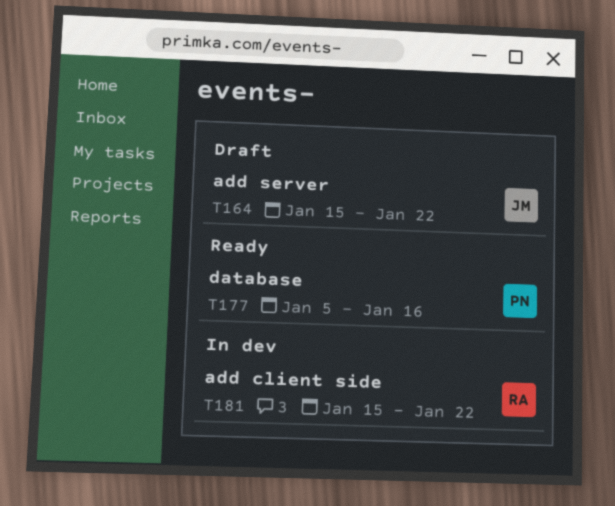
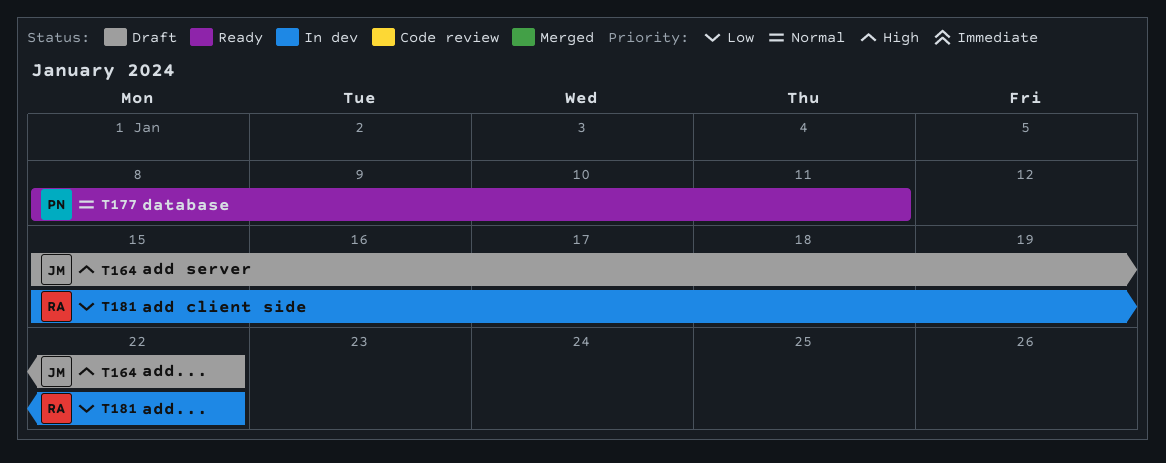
T177, start: Jan 5 -> Jan 8
T177, due: Jan 16 -> Jan 11

